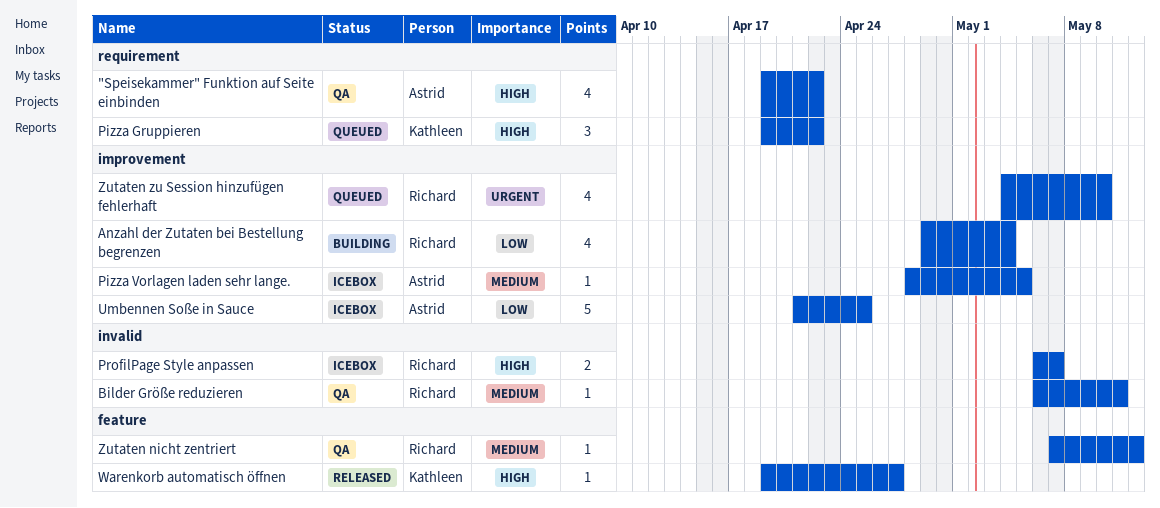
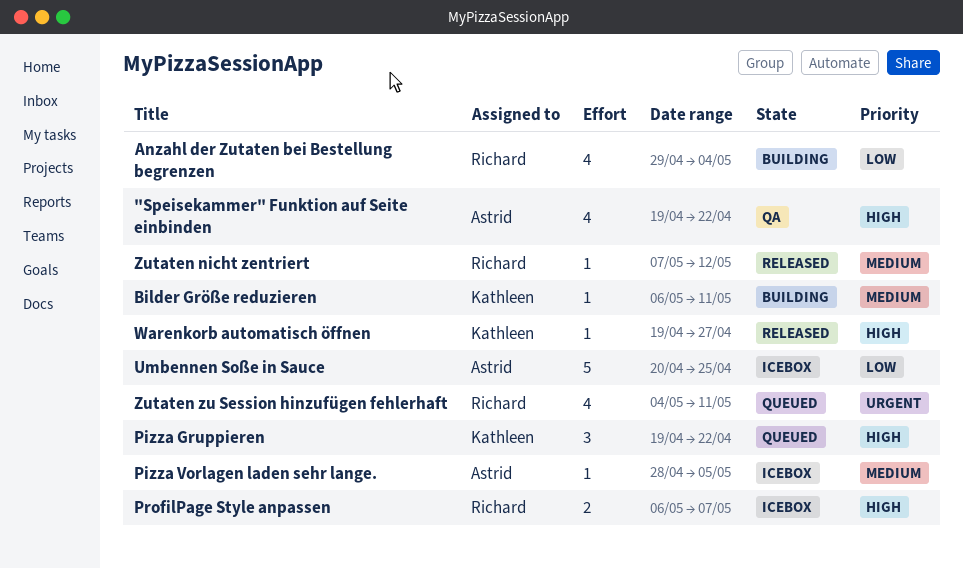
Bilder Größe reduzieren, status: QA -> Building
Bilder Größe reduzieren, owner: Richard -> Kathleen
Umbennen Soße in Sauce, start: Apr 21 -> Apr 20
Zutaten nicht zentriert, status: QA -> Released
Zutaten zu Session hinzufügen fehlerhaft, due: May 10 -> May 11

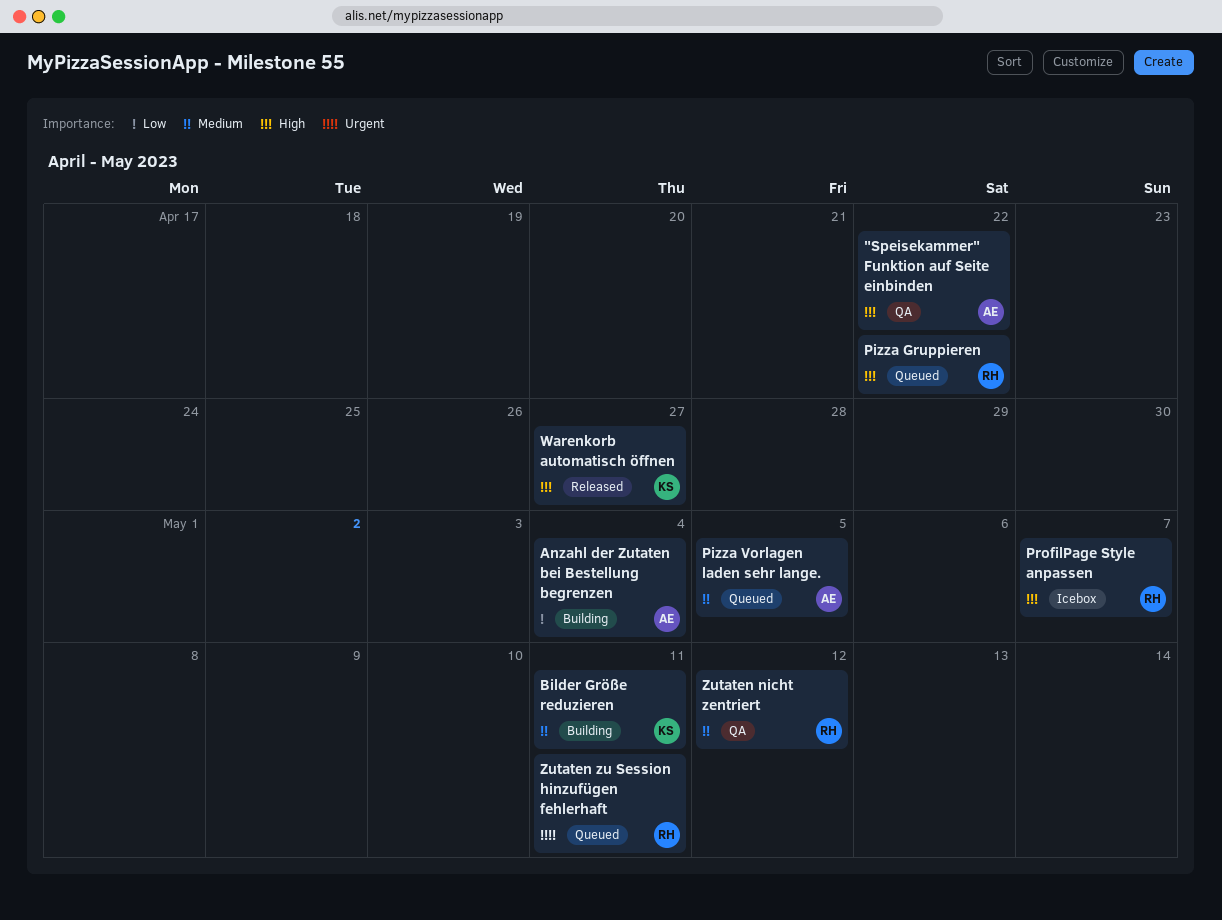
Anzahl der Zutaten bei Bestellung begrenzen, owner: Richard -> Astrid
Pizza Gruppieren, owner: Kathleen -> Richard
Pizza Vorlagen laden sehr lange., status: Icebox -> Queued
Umbennen Soße in Sauce: present -> none
Zutaten nicht zentriert, status: Released -> QA

